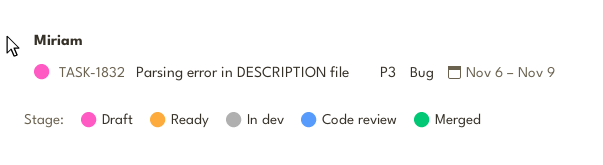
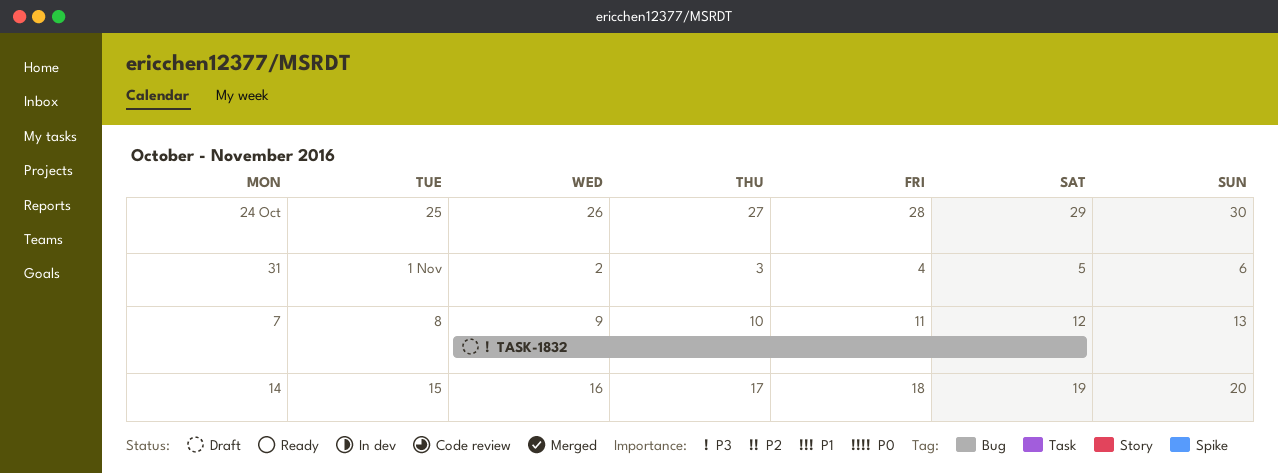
TASK-1832, start: Nov 6 -> Nov 9
TASK-1832, due: Nov 9 -> Nov 12

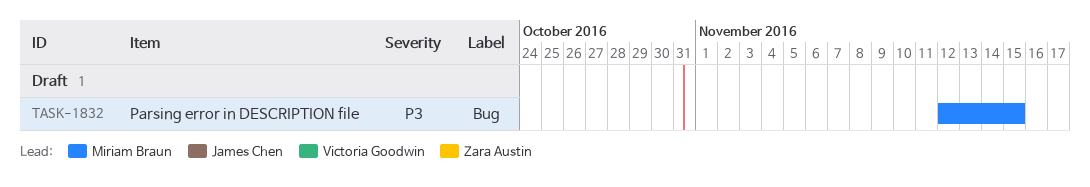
TASK-1832, start: Nov 9 -> Nov 12
TASK-1832, due: Nov 12 -> Nov 15

